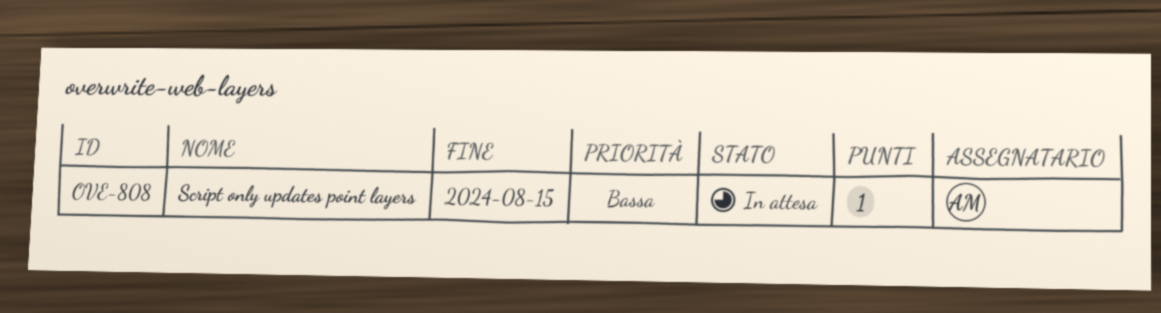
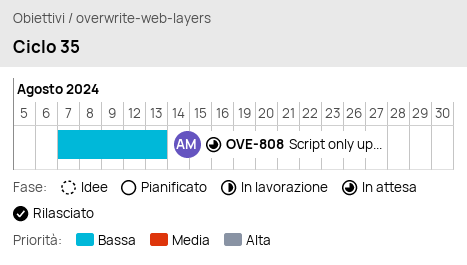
OVE-808, due: Aug 15 -> Aug 13

